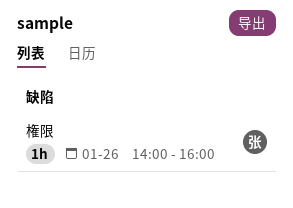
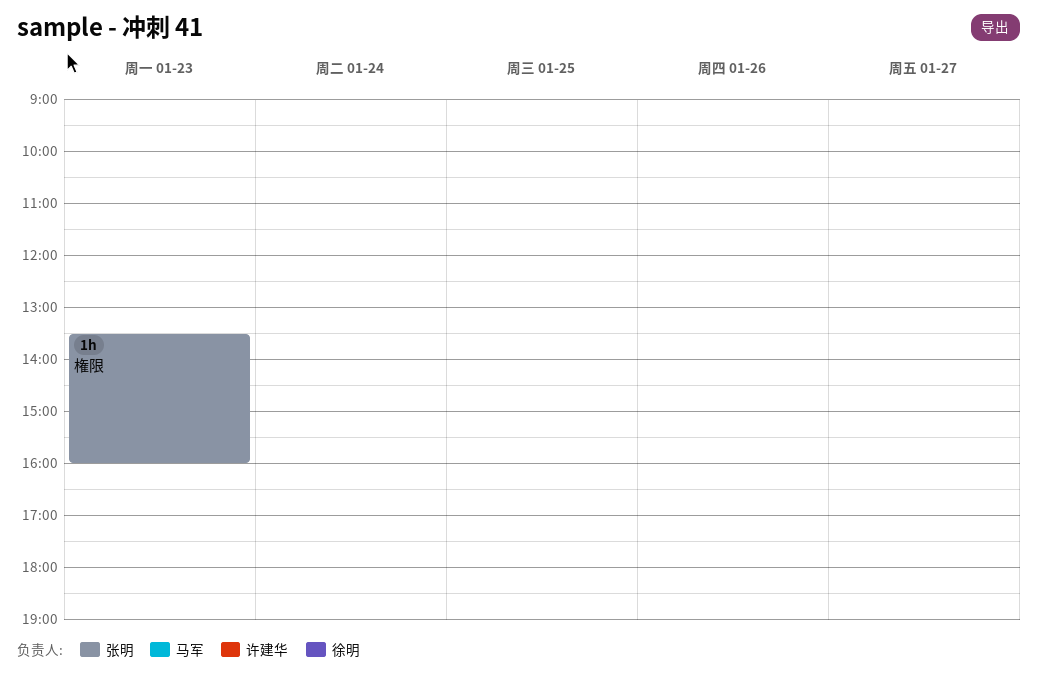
権限, day: Jan 26 -> Jan 23
権限, begins: 14:00 -> 13:30

